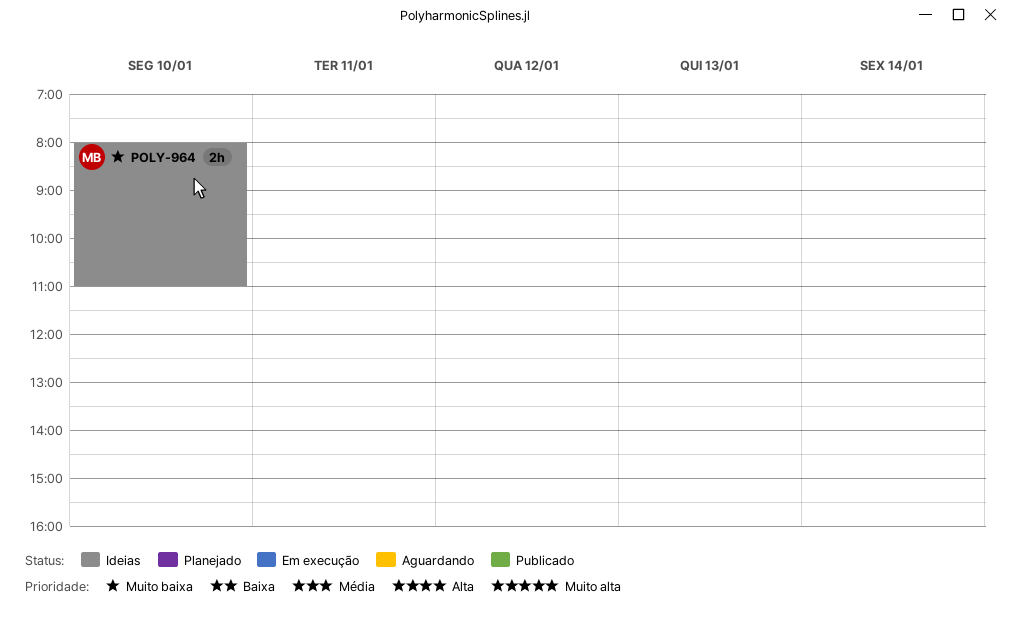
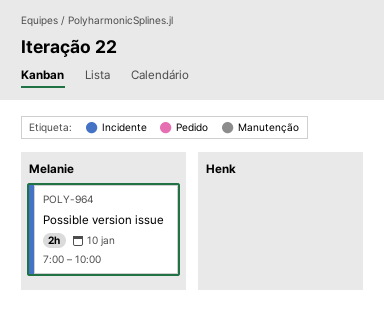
POLY-964, begins: 08:00 -> 07:00
POLY-964, ends: 11:00 -> 10:00

